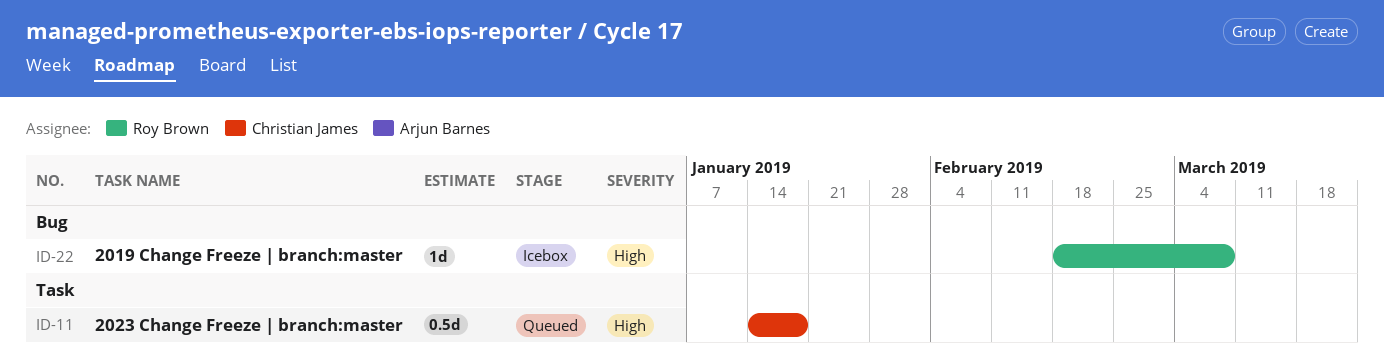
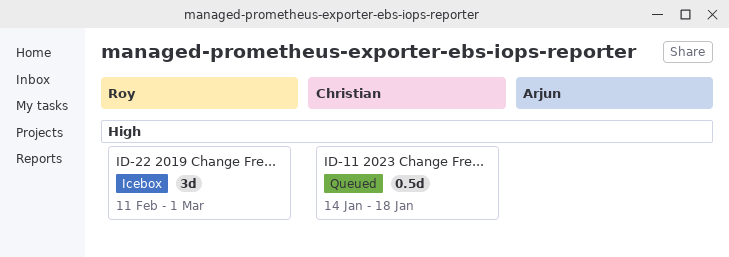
ID-22, estimate: 1d -> 3d
ID-22, start: Feb 18 -> Feb 11
ID-22, due: Mar 8 -> Mar 1

